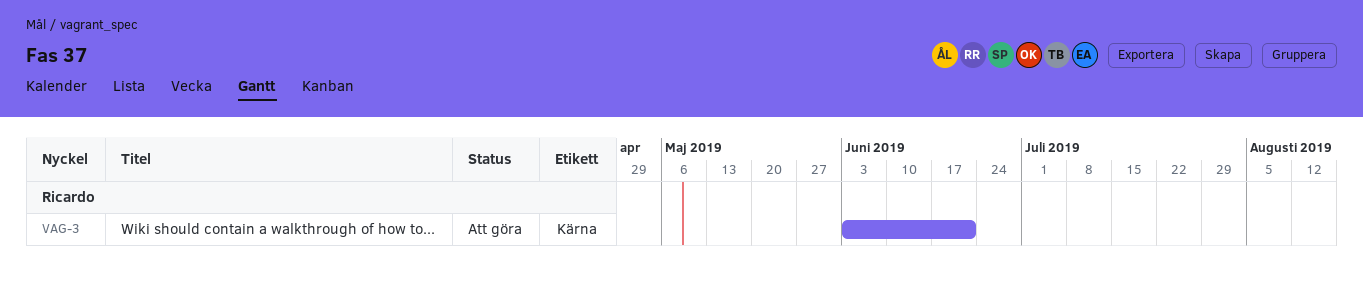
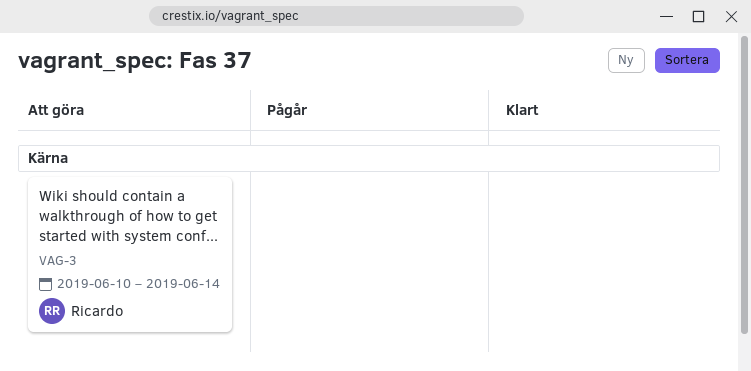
VAG-3, start: Jun 3 -> Jun 10
VAG-3, due: Jun 21 -> Jun 14

